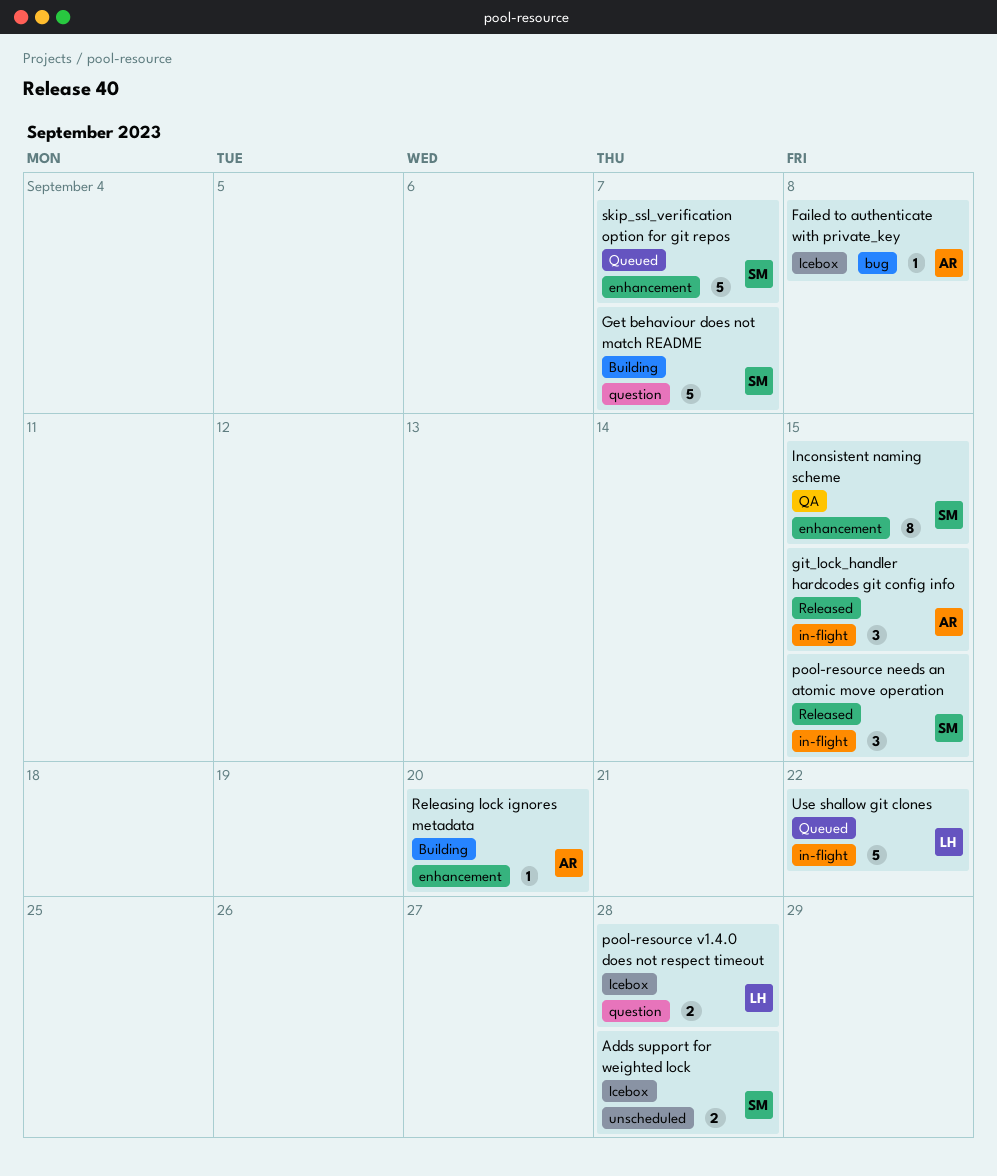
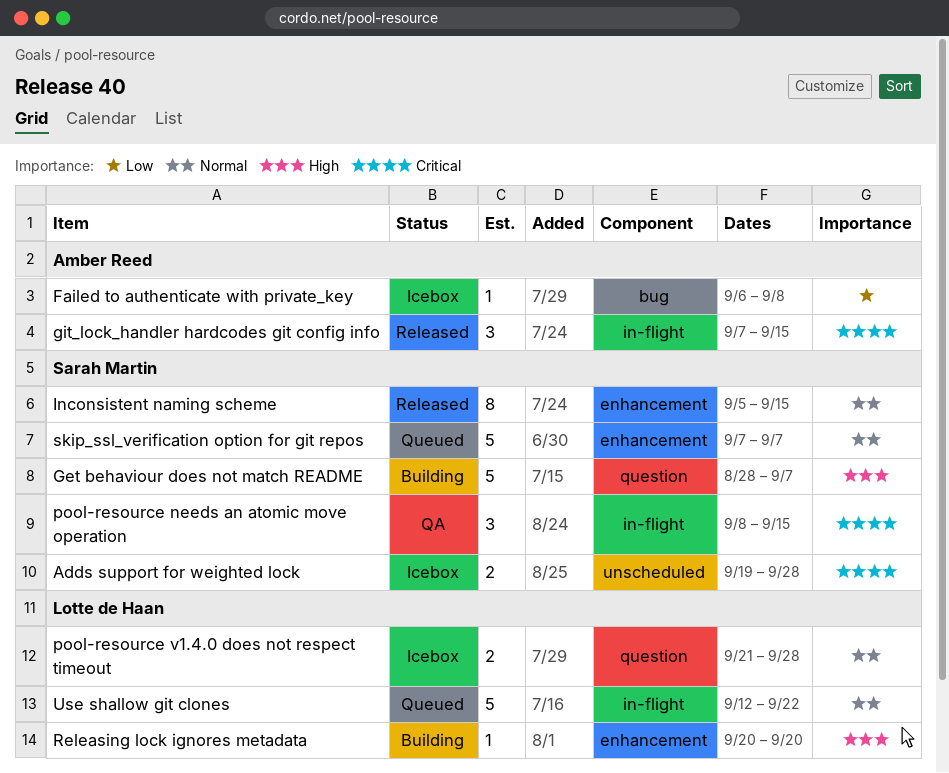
Inconsistent naming scheme, status: QA -> Released
pool-resource needs an atomic move operation, status: Released -> QA
Releasing lock ignores metadata, owner: Amber Reed -> Lotte de Haan

